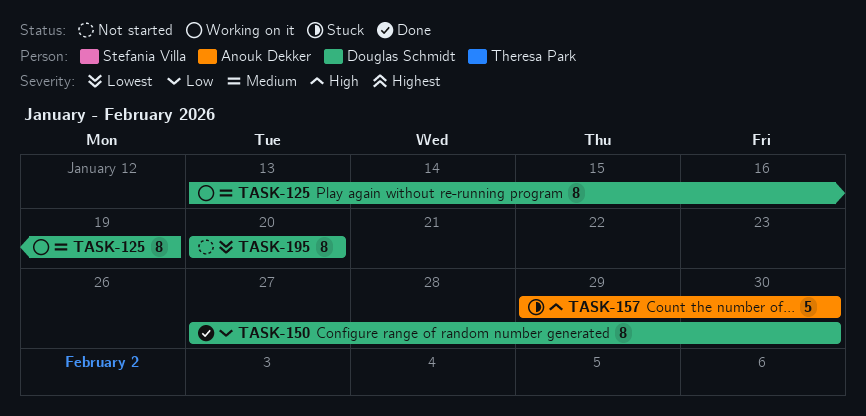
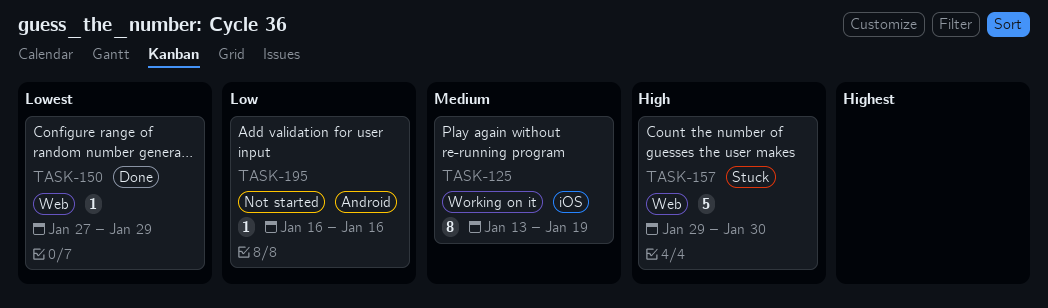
TASK-150, priority: Low -> Lowest
TASK-150, estimate: 8 -> 1
TASK-150, due: Jan 30 -> Jan 29
TASK-195, priority: Lowest -> Low
TASK-195, estimate: 8 -> 1
TASK-195, start: Jan 20 -> Jan 16
TASK-195, due: Jan 20 -> Jan 16

